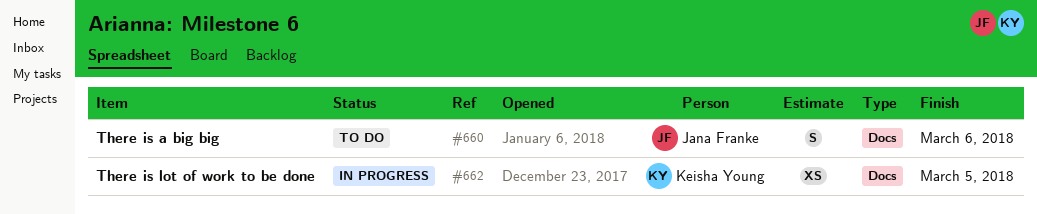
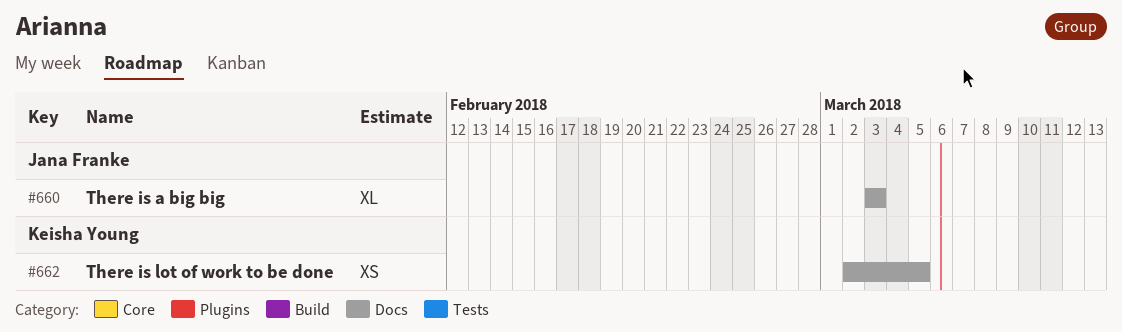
#660, estimate: S -> XL
#660, due: Mar 6 -> Mar 3

